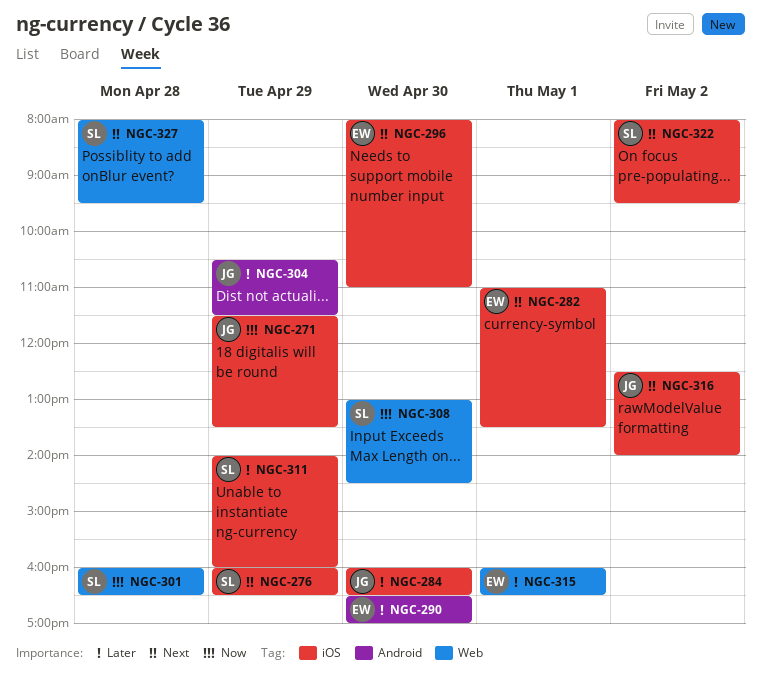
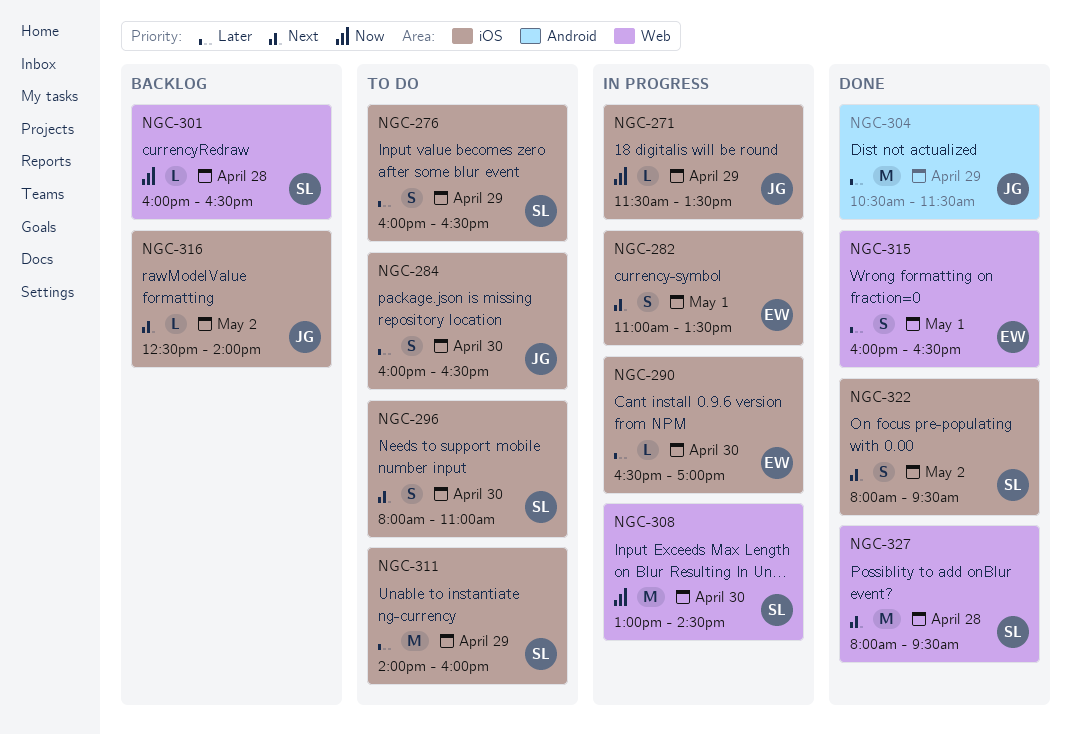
NGC-276, priority: Next -> Later
NGC-290, label: Android -> iOS
NGC-296, owner: EW -> SL

